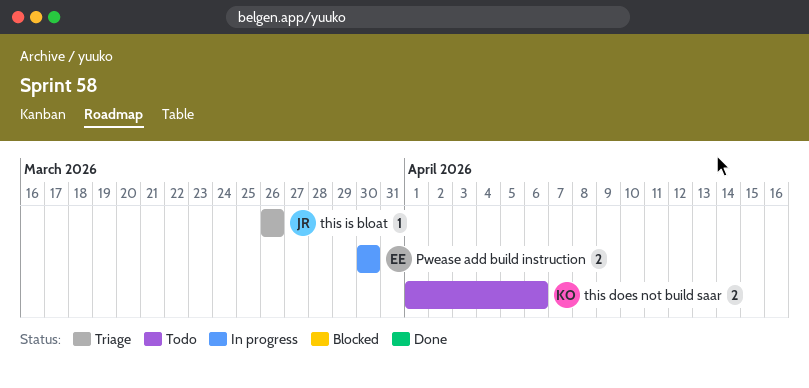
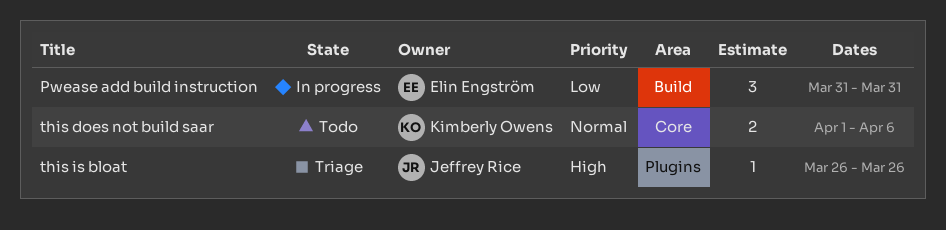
Pwease add build instruction, estimate: 2 -> 3
Pwease add build instruction, start: Mar 30 -> Mar 31
Pwease add build instruction, due: Mar 30 -> Mar 31

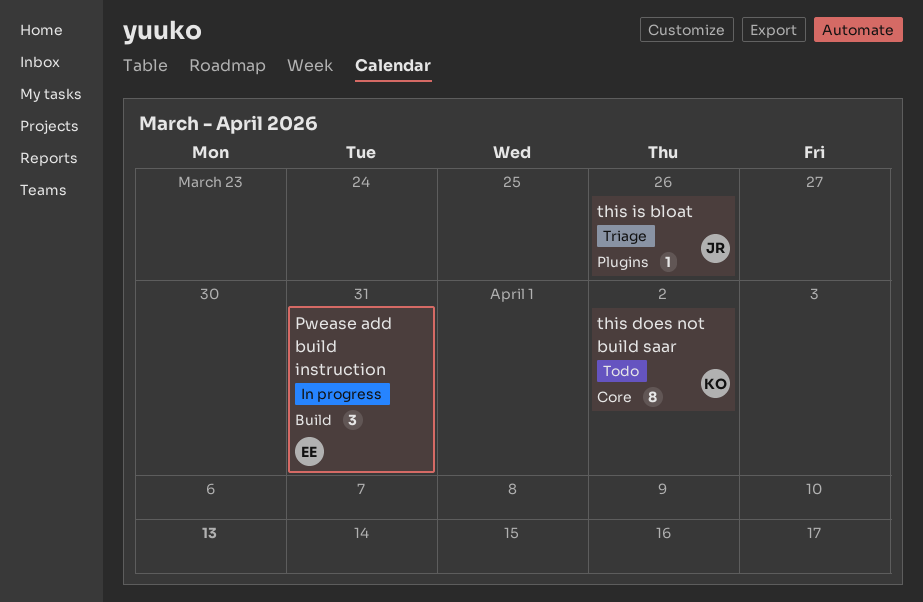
this does not build saar, estimate: 2 -> 8
this does not build saar, due: Apr 6 -> Apr 2

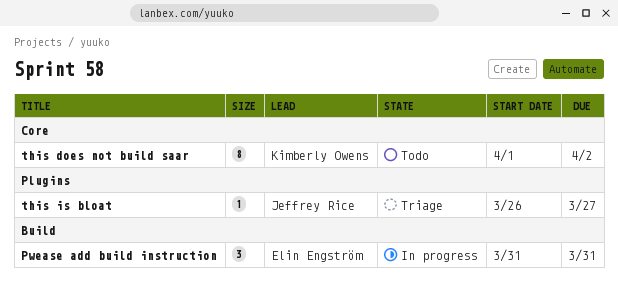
this is bloat, due: Mar 26 -> Mar 27

